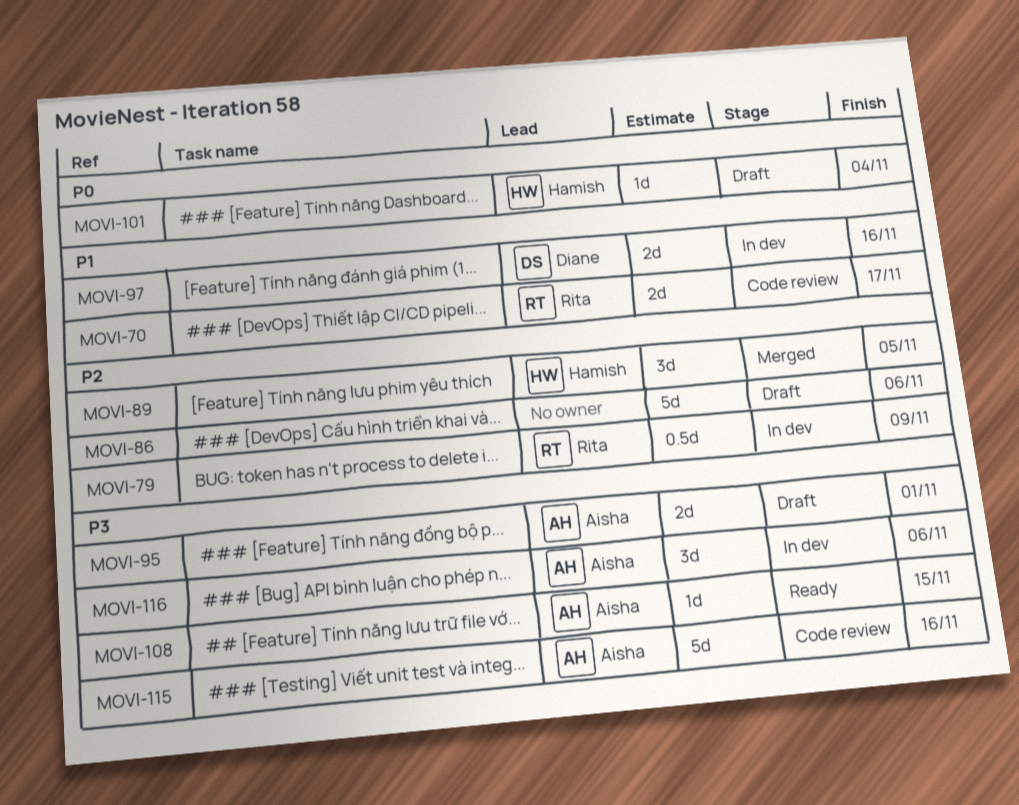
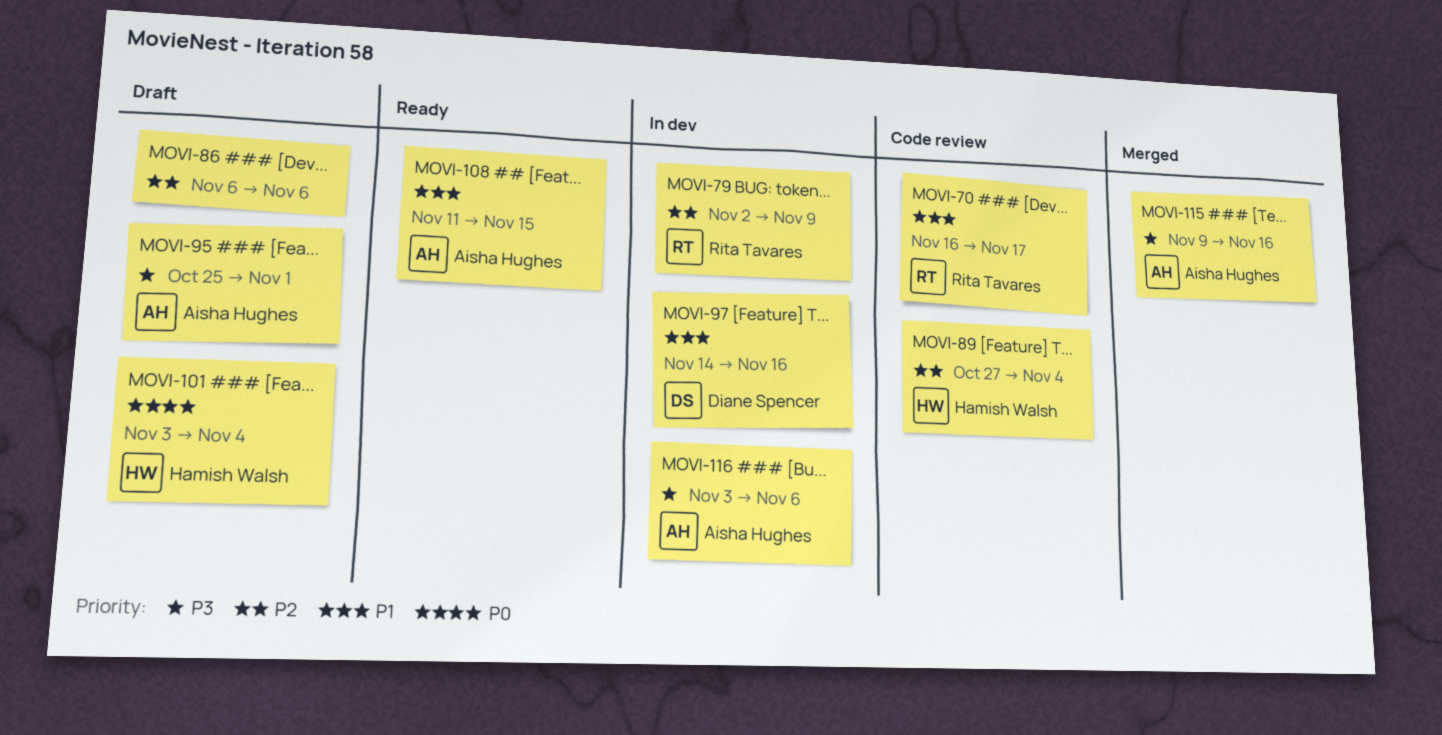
MOVI-89, status: Merged -> Code review
MOVI-89, due: Nov 5 -> Nov 4
MOVI-108, priority: P3 -> P1
MOVI-115, status: Code review -> Merged

